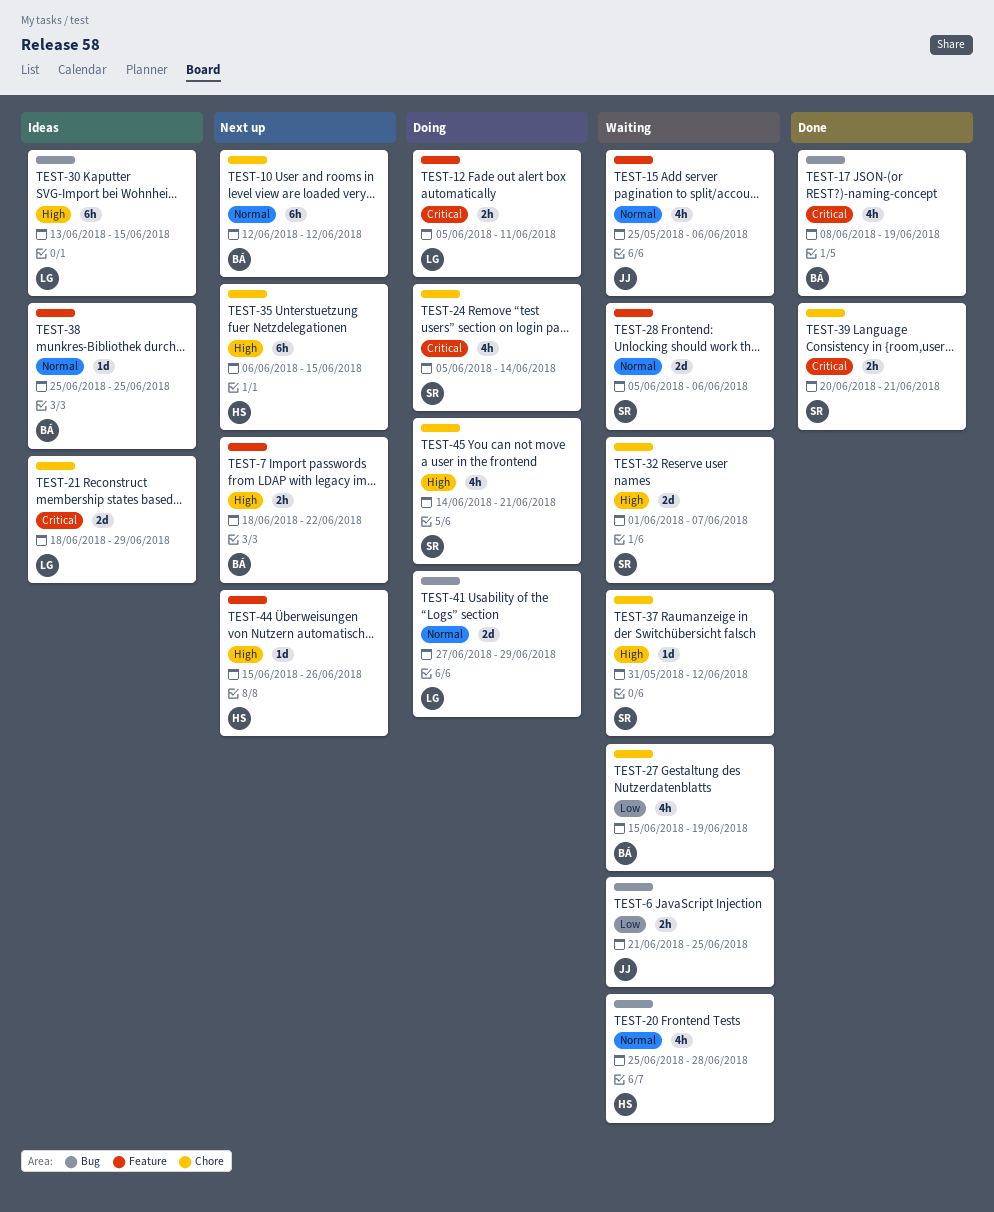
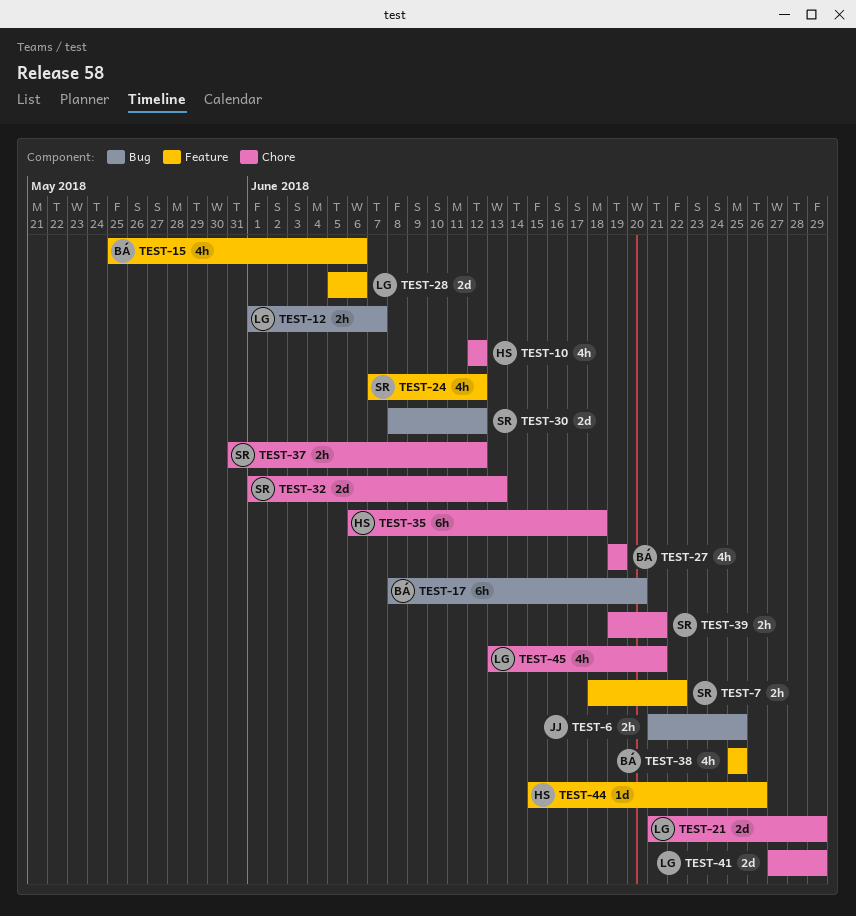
TEST-7, owner: BÁ -> SR
TEST-10, owner: BÁ -> HS
TEST-10, estimate: 6h -> 4h
TEST-12, label: Feature -> Bug
TEST-12, start: Jun 5 -> Jun 1
TEST-12, due: Jun 11 -> Jun 7
TEST-15, owner: JJ -> BÁ
TEST-17, estimate: 4h -> 6h
TEST-17, due: Jun 19 -> Jun 20
TEST-20: present -> none
TEST-21, start: Jun 18 -> Jun 21
TEST-24, label: Chore -> Feature
TEST-24, start: Jun 5 -> Jun 7
TEST-24, due: Jun 14 -> Jun 12
TEST-27, start: Jun 15 -> Jun 19
TEST-28, owner: SR -> LG
TEST-30, owner: LG -> SR
TEST-30, estimate: 6h -> 2d
TEST-30, start: Jun 13 -> Jun 8
TEST-30, due: Jun 15 -> Jun 12
TEST-32, due: Jun 7 -> Jun 13
TEST-35, due: Jun 15 -> Jun 18
TEST-37, estimate: 1d -> 2h
TEST-38, estimate: 1d -> 4h
TEST-39, start: Jun 20 -> Jun 19
TEST-41, label: Bug -> Chore
TEST-45, owner: SR -> LG
TEST-45, start: Jun 14 -> Jun 13

